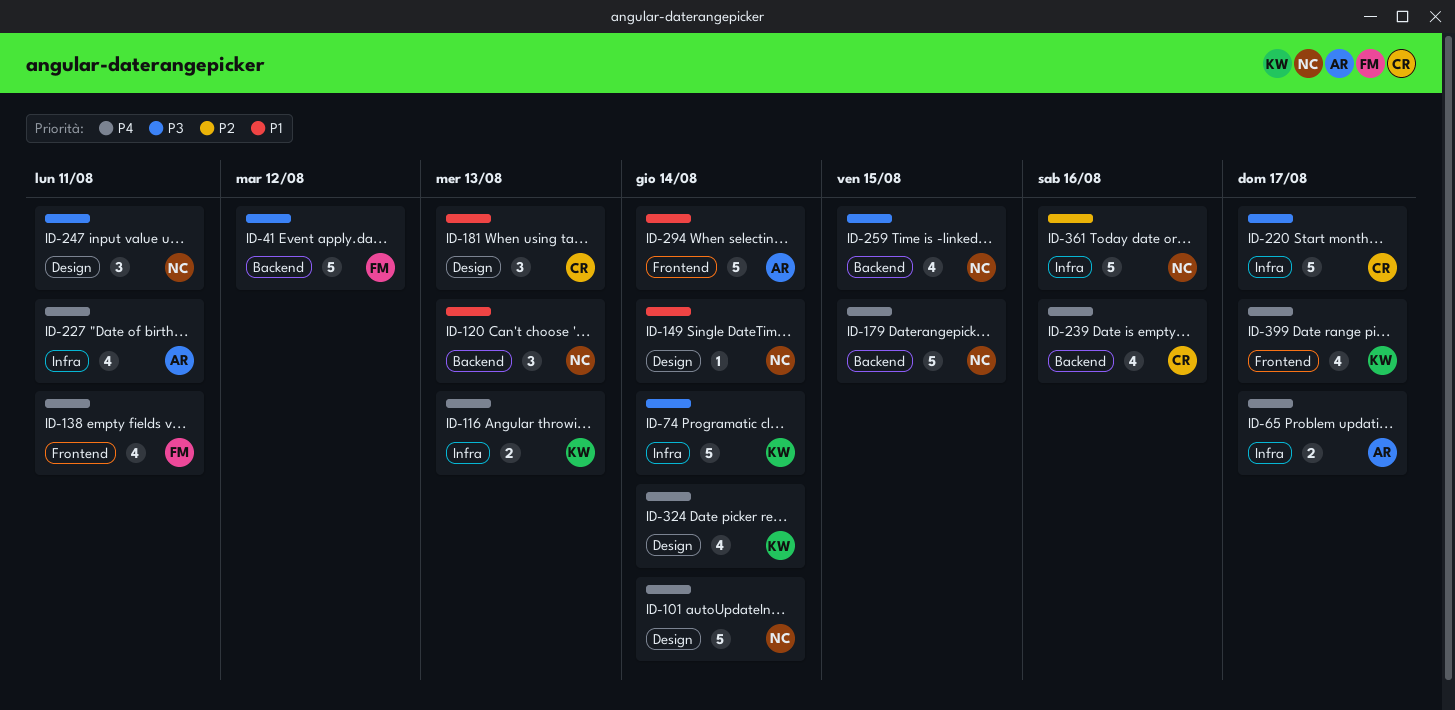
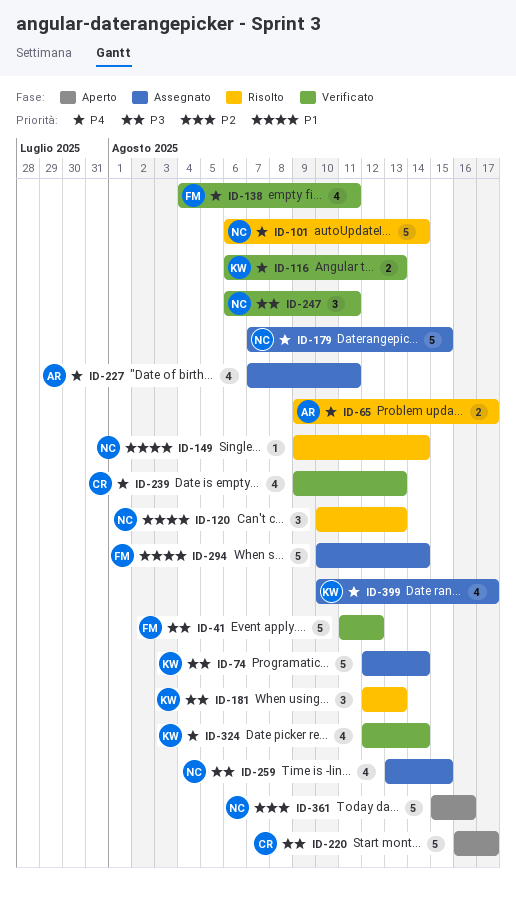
ID-181, owner: CR -> KW
ID-181, priority: P1 -> P3
ID-239, due: Aug 16 -> Aug 13
ID-294, owner: AR -> FM

